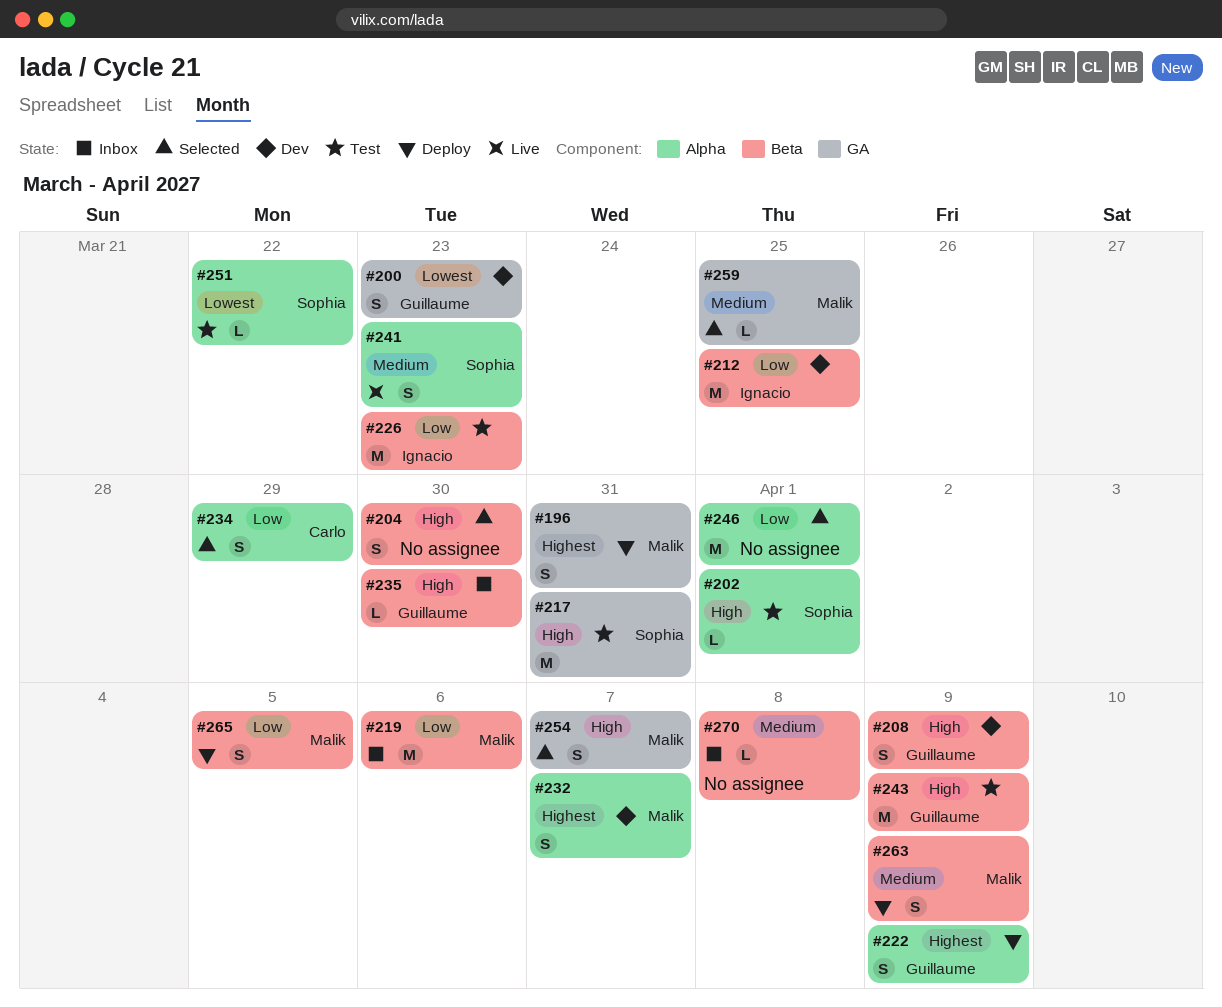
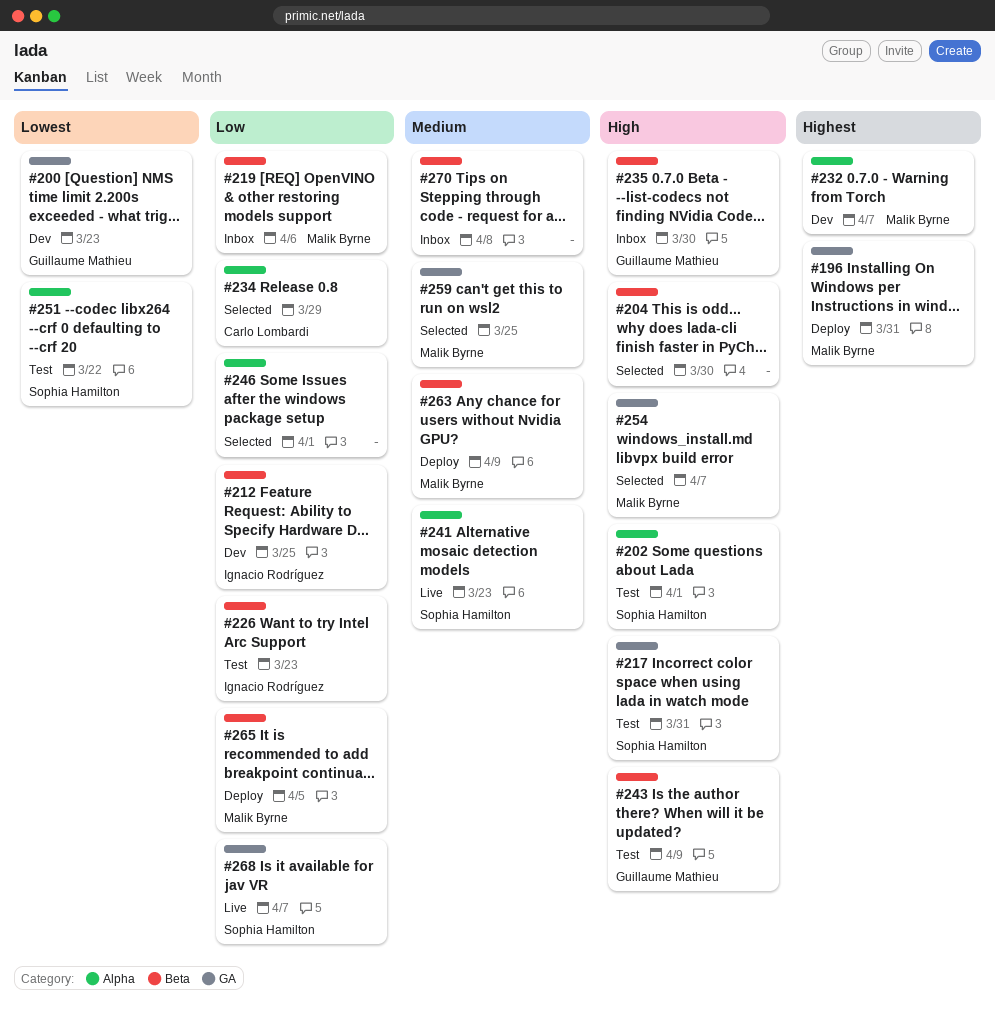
#208: present -> none
#222: present -> none
#268: none -> present

